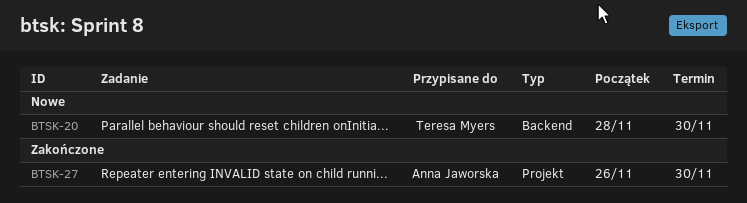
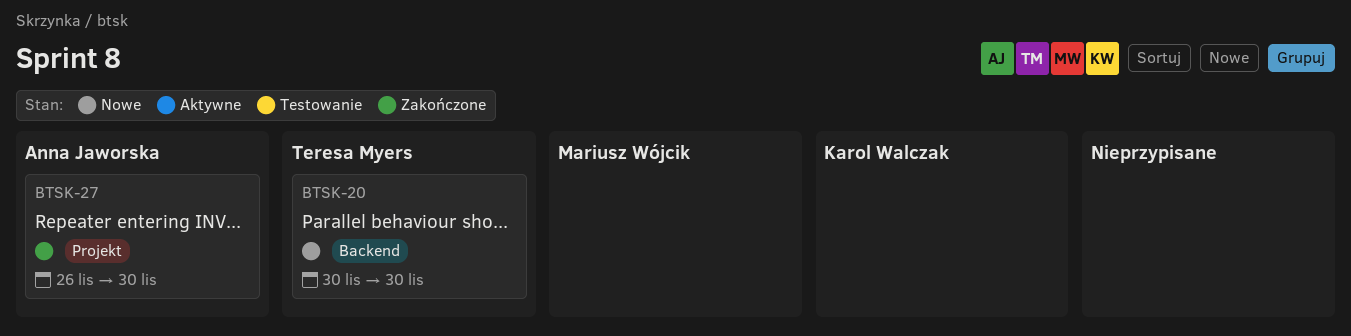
BTSK-20, start: Nov 28 -> Nov 30

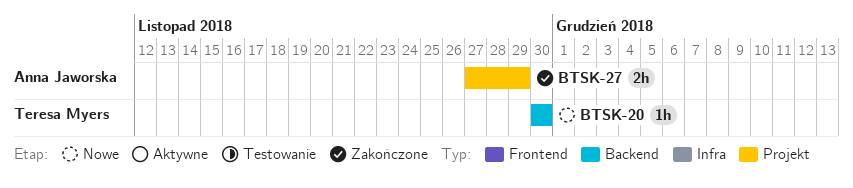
BTSK-27, start: Nov 26 -> Nov 27
BTSK-27, due: Nov 30 -> Nov 29

